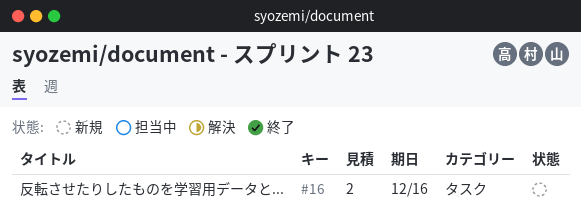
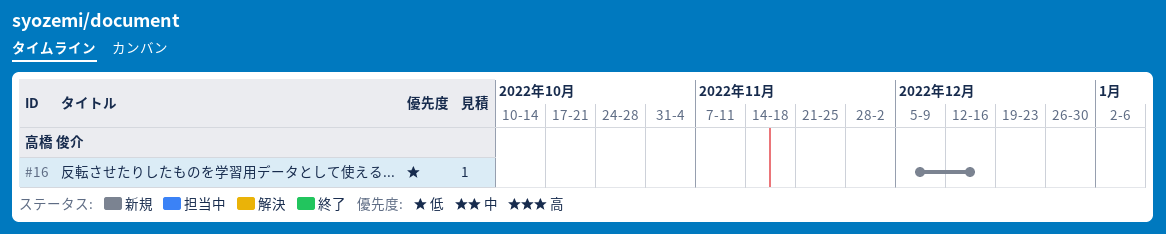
#16, estimate: 2 -> 1

